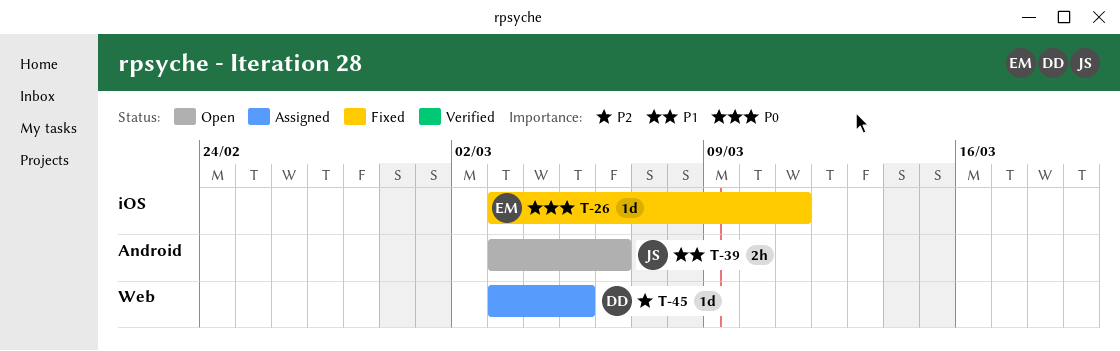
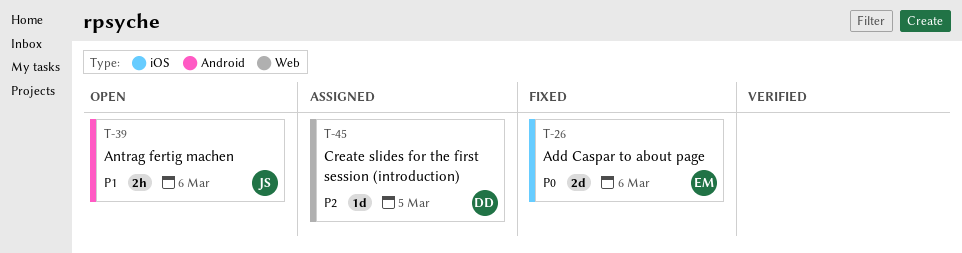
T-26, estimate: 1d -> 2d
T-26, due: Mar 11 -> Mar 6

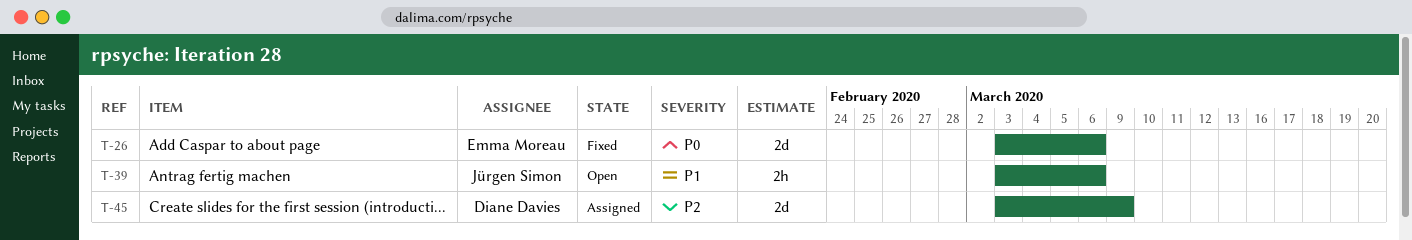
T-45, estimate: 1d -> 2d
T-45, due: Mar 5 -> Mar 9

